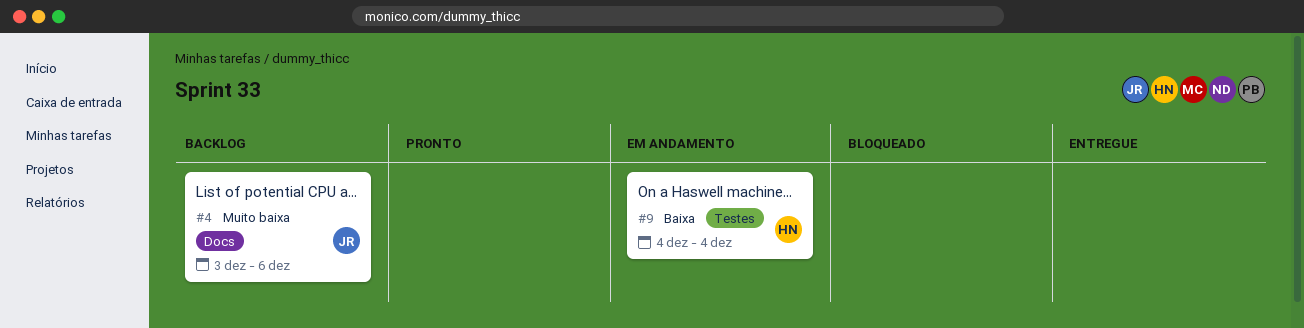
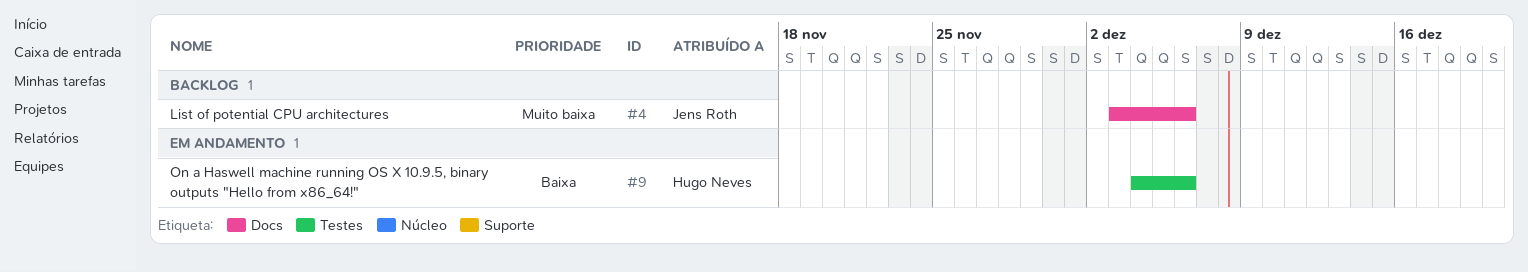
#9, due: Dec 4 -> Dec 6

